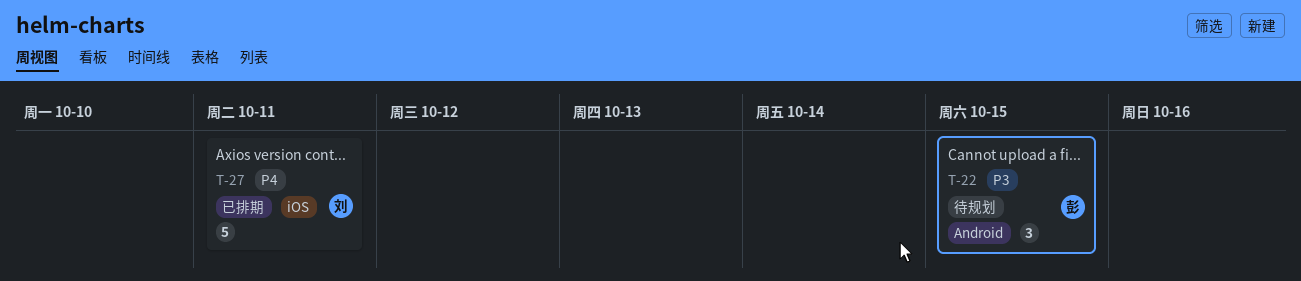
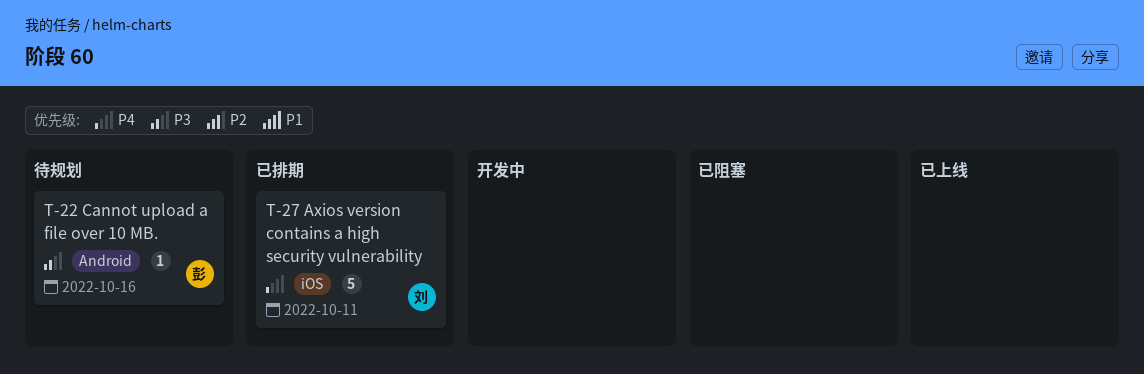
T-22, estimate: 3 -> 1
T-22, due: Oct 15 -> Oct 16

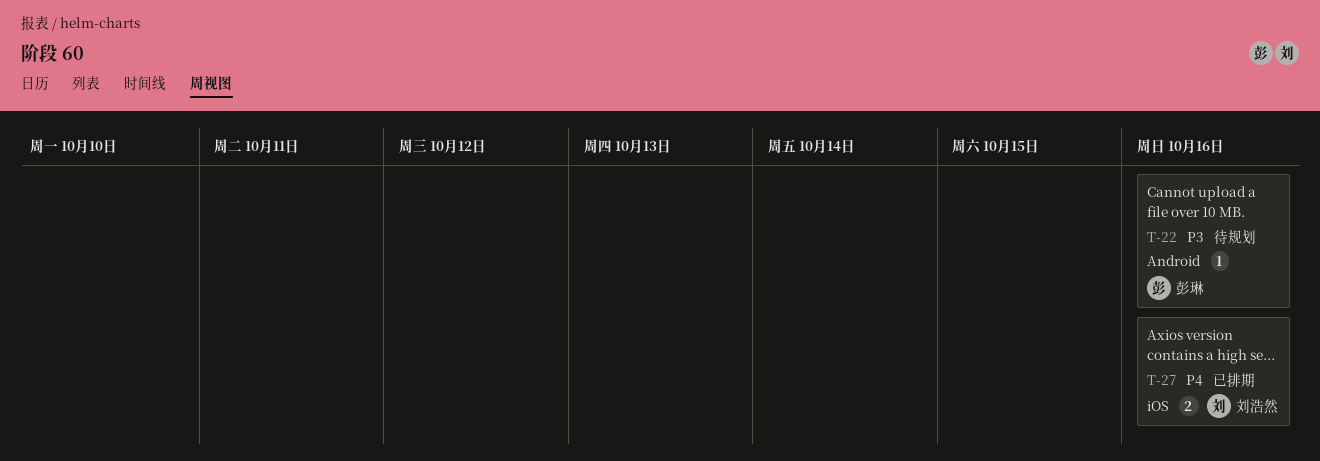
T-27, estimate: 5 -> 2
T-27, due: Oct 11 -> Oct 16

